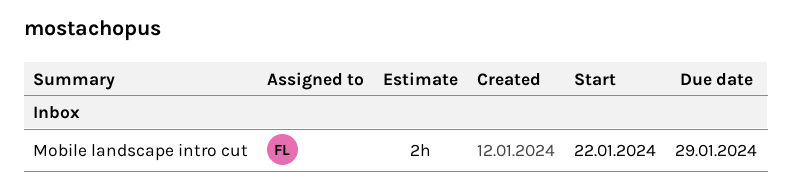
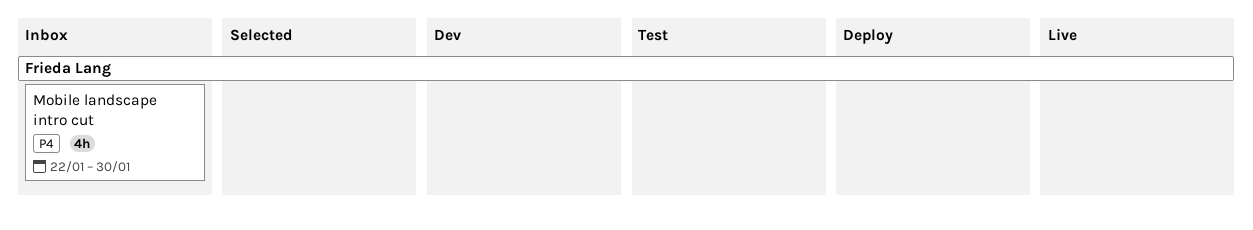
Mobile landscape intro cut, estimate: 2h -> 4h
Mobile landscape intro cut, due: Jan 29 -> Jan 30

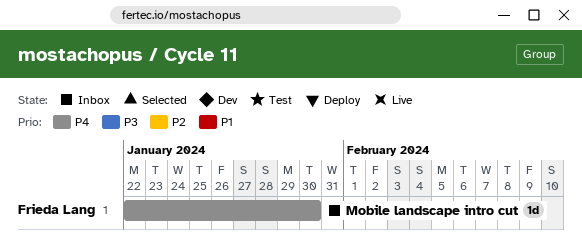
Mobile landscape intro cut, estimate: 4h -> 1d

